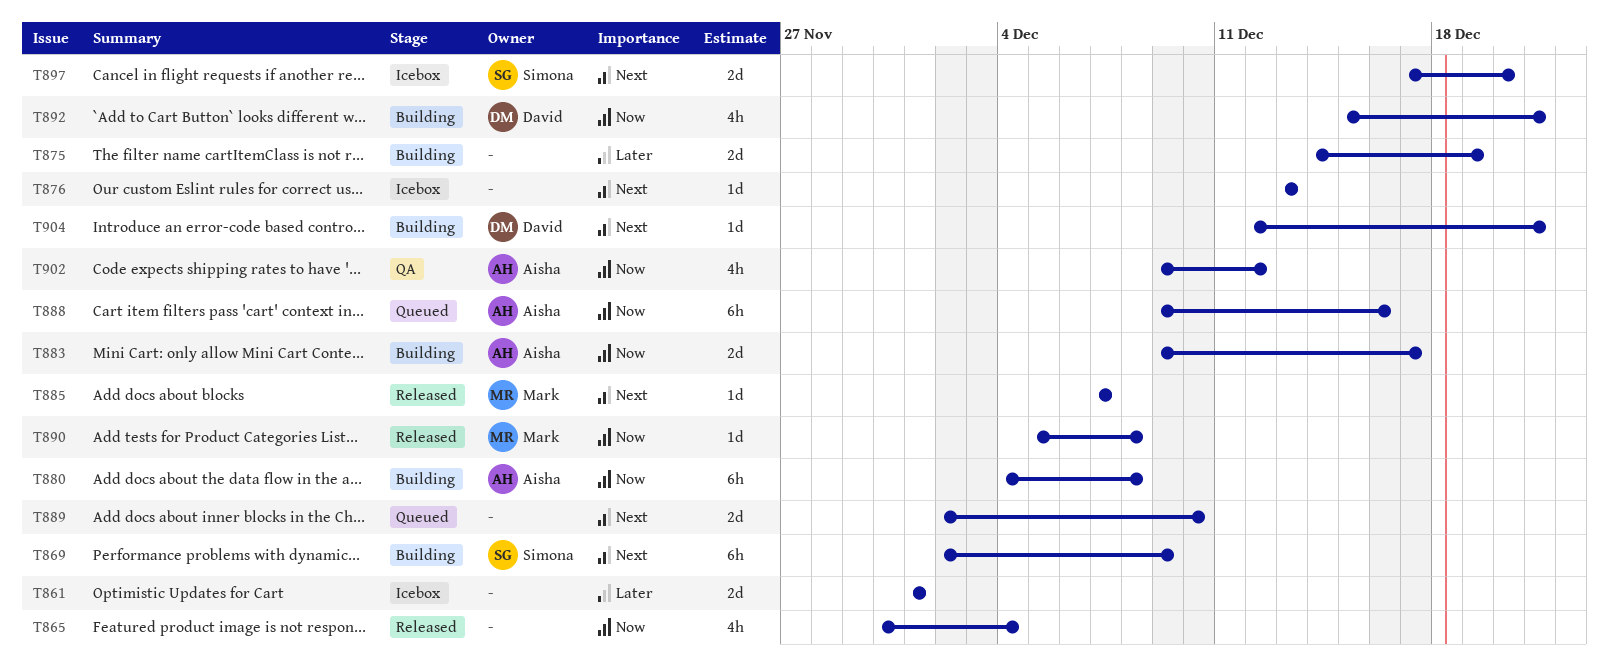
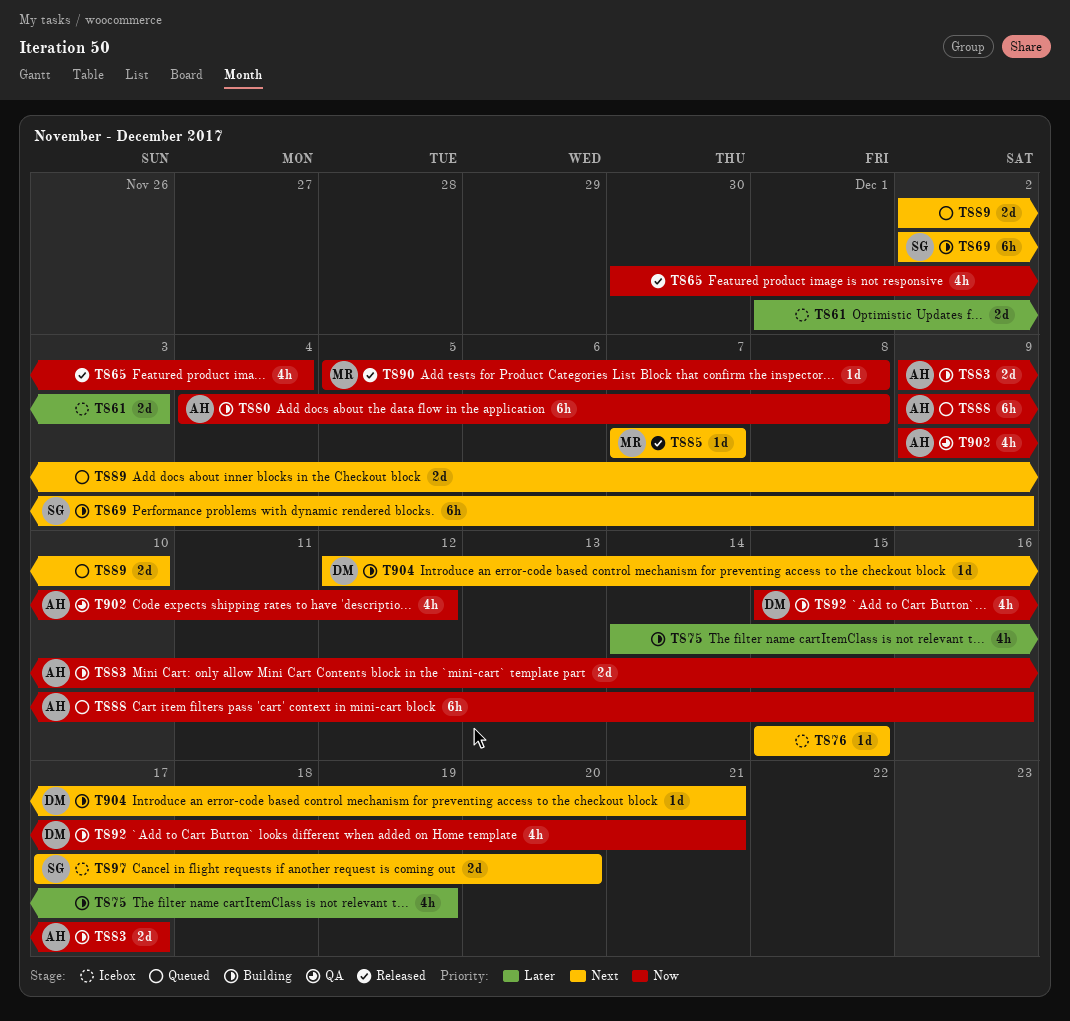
T861, due: Dec 1 -> Dec 3
T875, estimate: 2d -> 4h
T876, start: Dec 13 -> Dec 15
T876, due: Dec 13 -> Dec 15

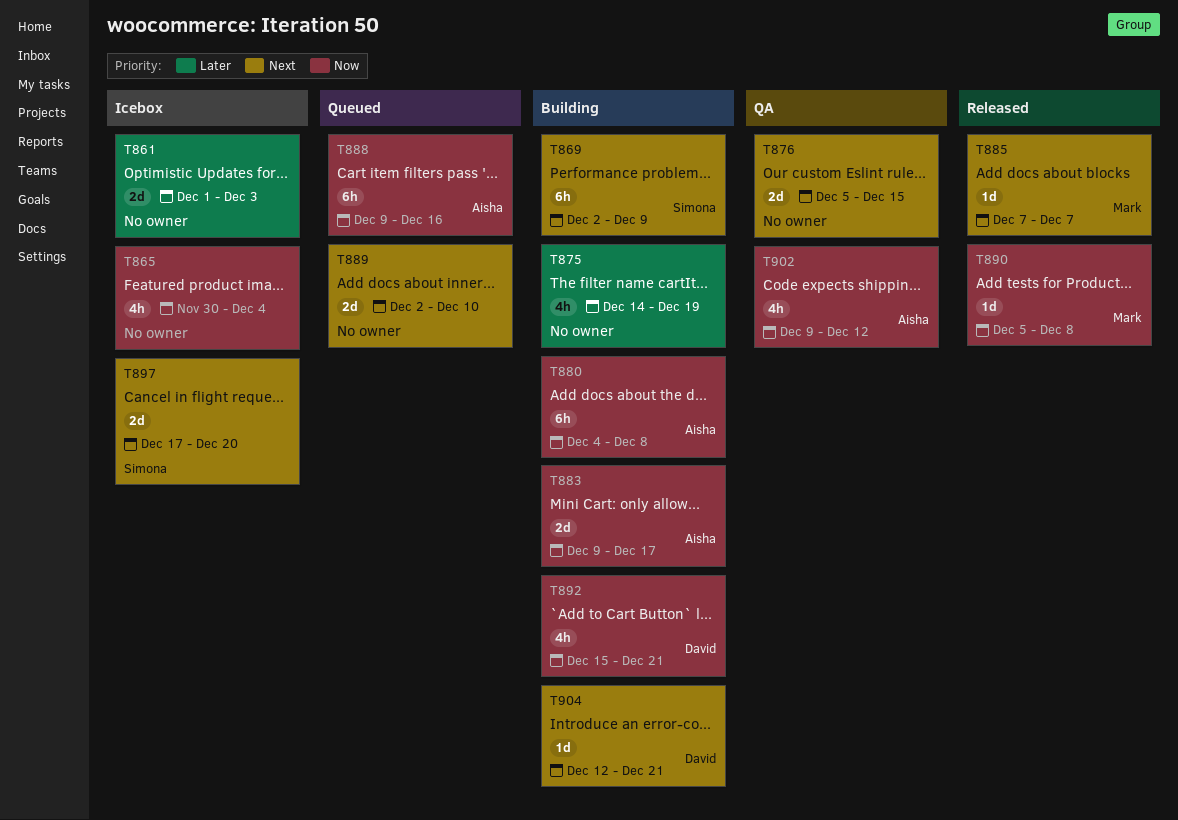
T865, status: Released -> Icebox
T876, status: Icebox -> QA
T876, estimate: 1d -> 2d
T876, start: Dec 15 -> Dec 5

